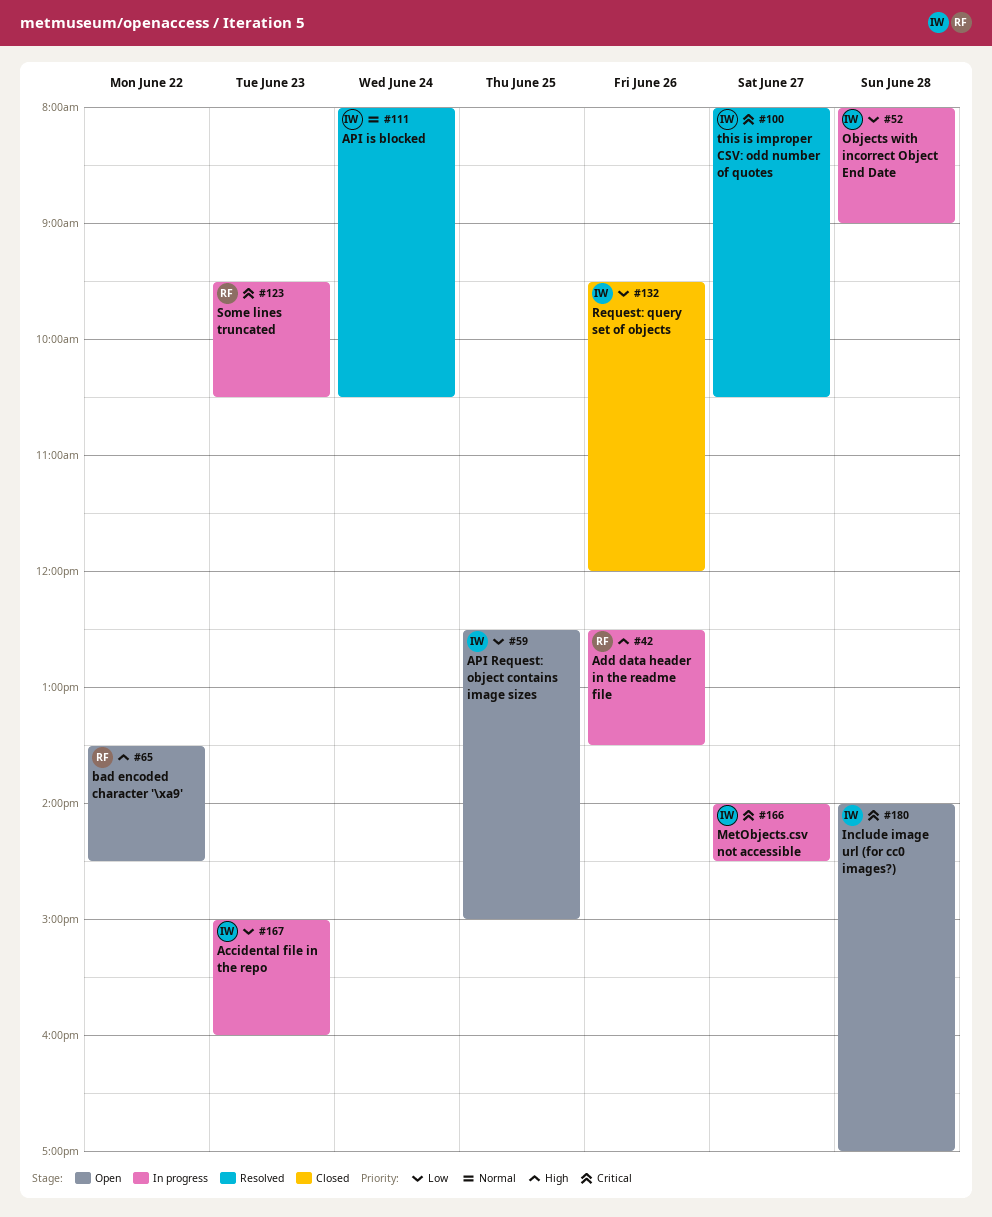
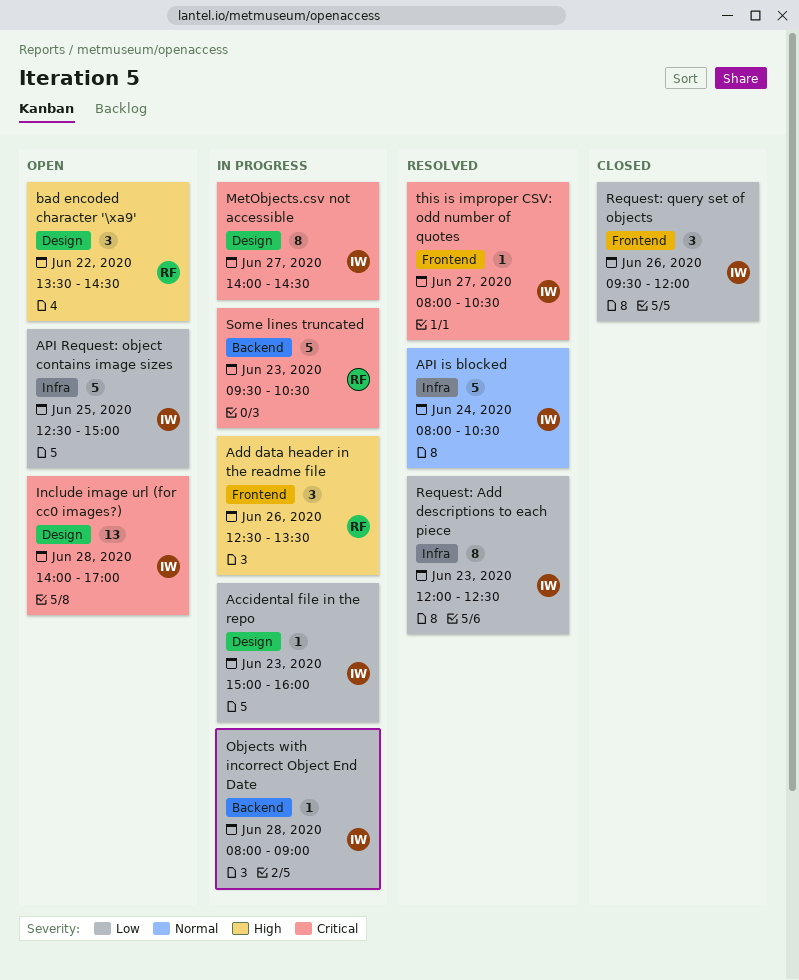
Request: Add descriptions to each piece: none -> present

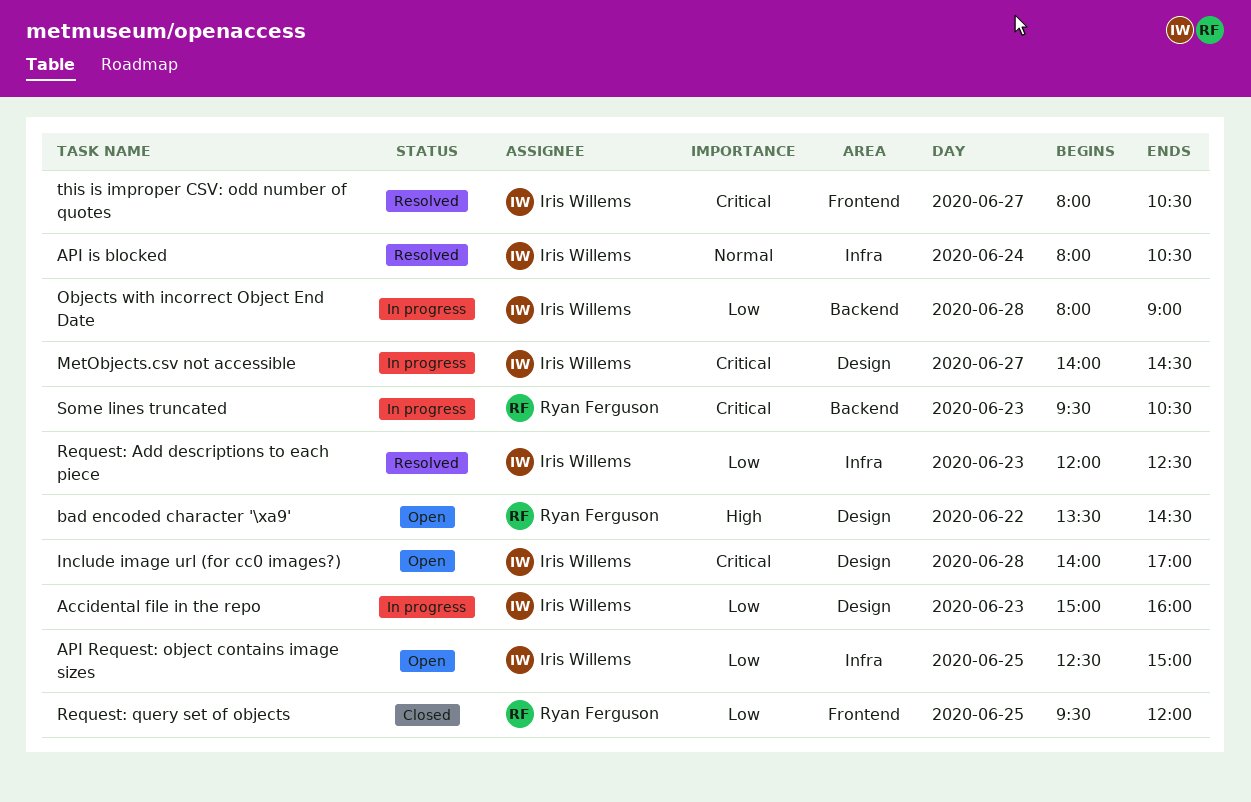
Add data header in the readme file: present -> none
Request: query set of objects, owner: Iris Willems -> Ryan Ferguson
Request: query set of objects, day: Jun 26 -> Jun 25

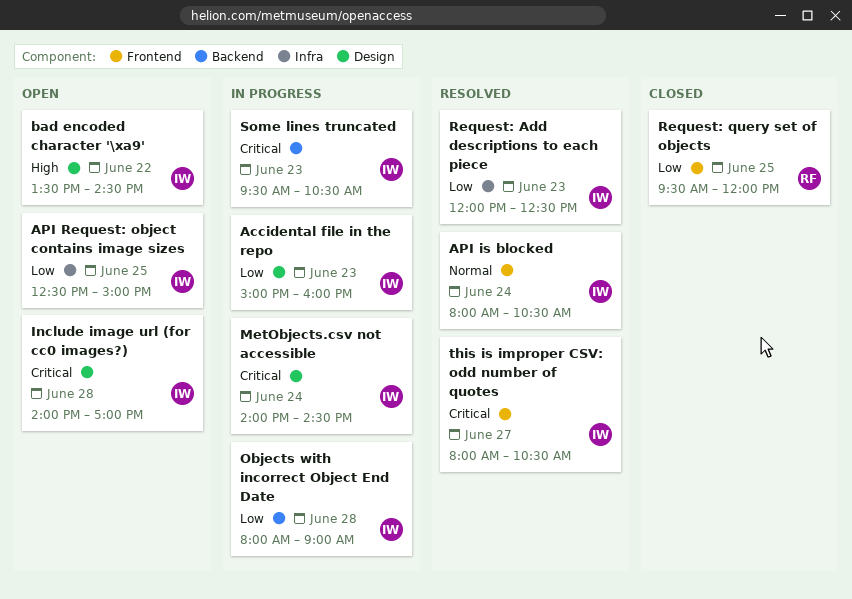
API is blocked, label: Infra -> Frontend
bad encoded character '\xa9', owner: Ryan Ferguson -> Iris Willems
MetObjects.csv not accessible, day: Jun 27 -> Jun 24
Some lines truncated, owner: Ryan Ferguson -> Iris Willems

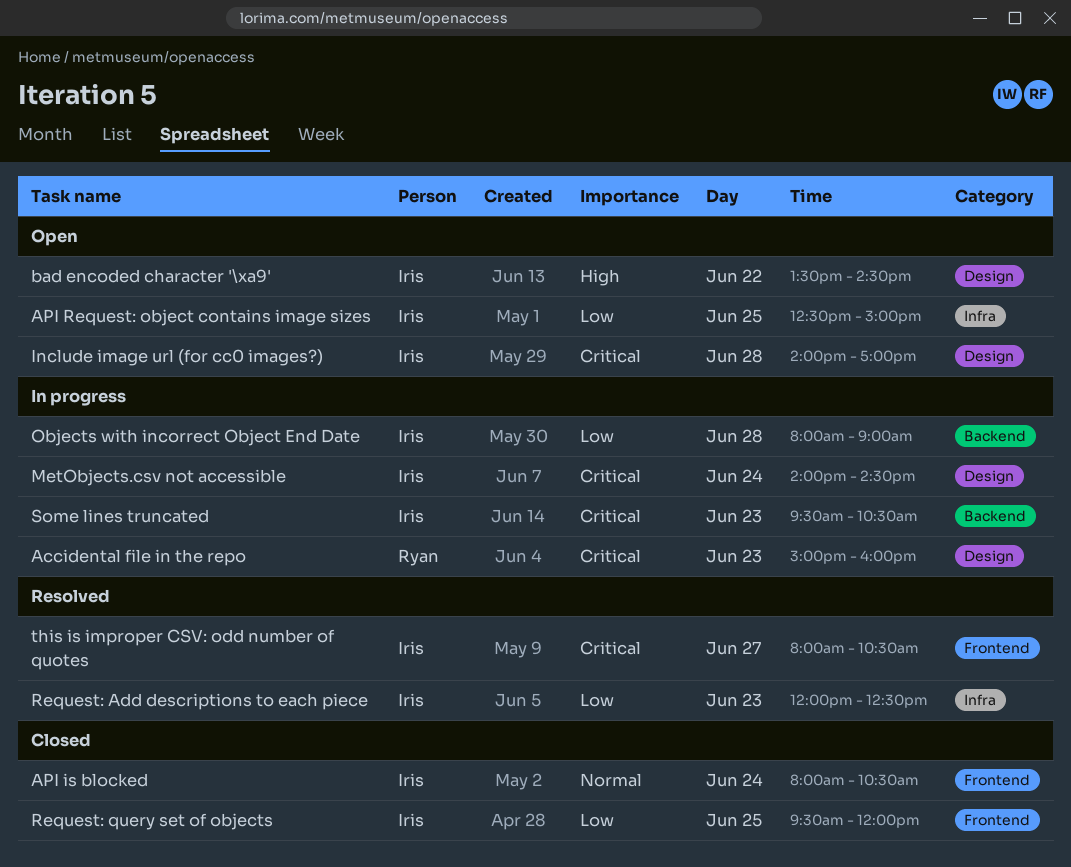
Accidental file in the repo, owner: Iris -> Ryan
Accidental file in the repo, priority: Low -> Critical
API is blocked, status: Resolved -> Closed
Request: query set of objects, owner: Ryan -> Iris

